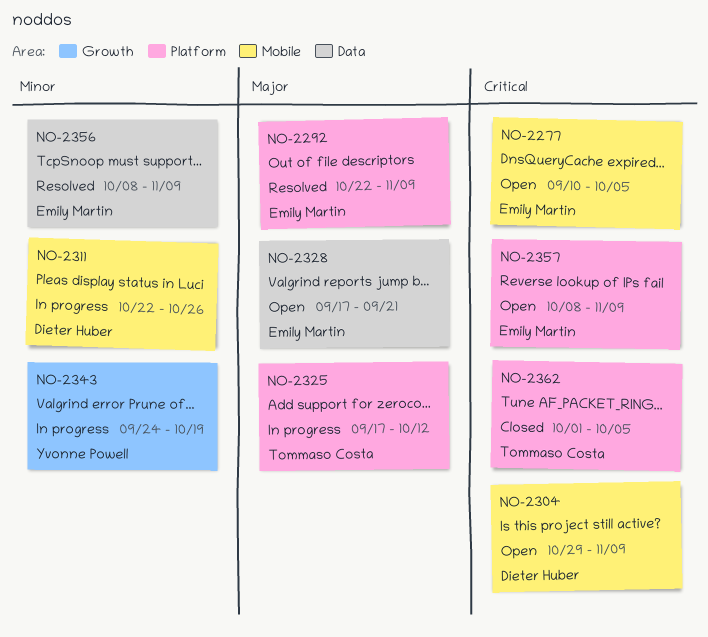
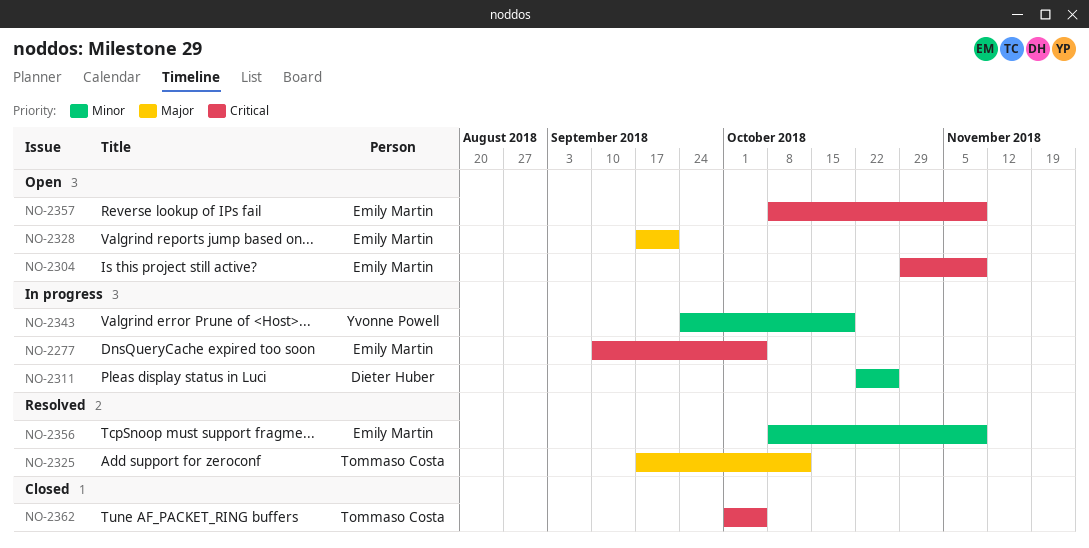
NO-2277, status: Open -> In progress
NO-2292: present -> none
NO-2304, owner: Dieter Huber -> Emily Martin
NO-2325, status: In progress -> Resolved

